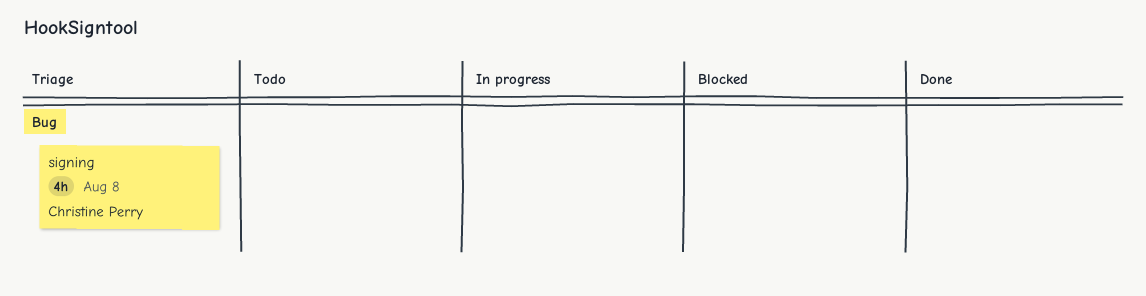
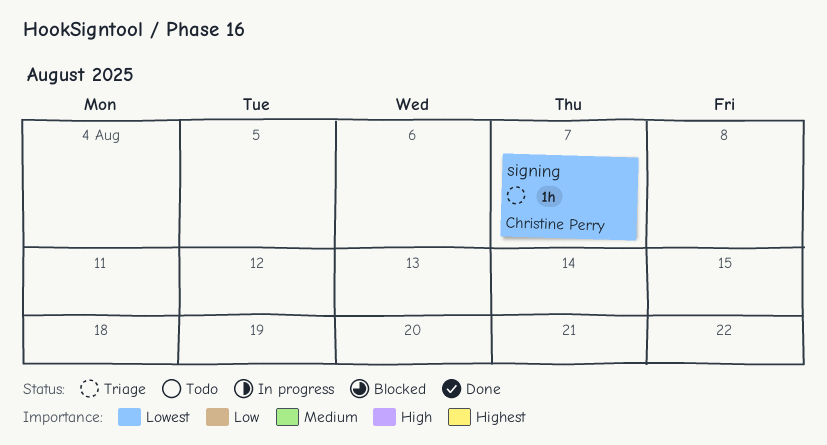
signing, estimate: 4h -> 1h
signing, due: Aug 8 -> Aug 7

